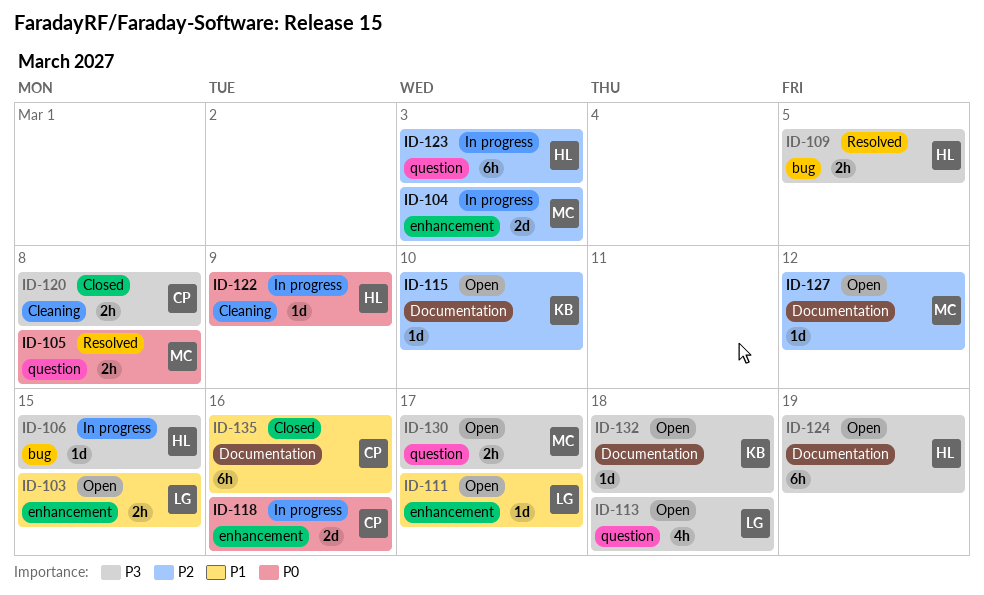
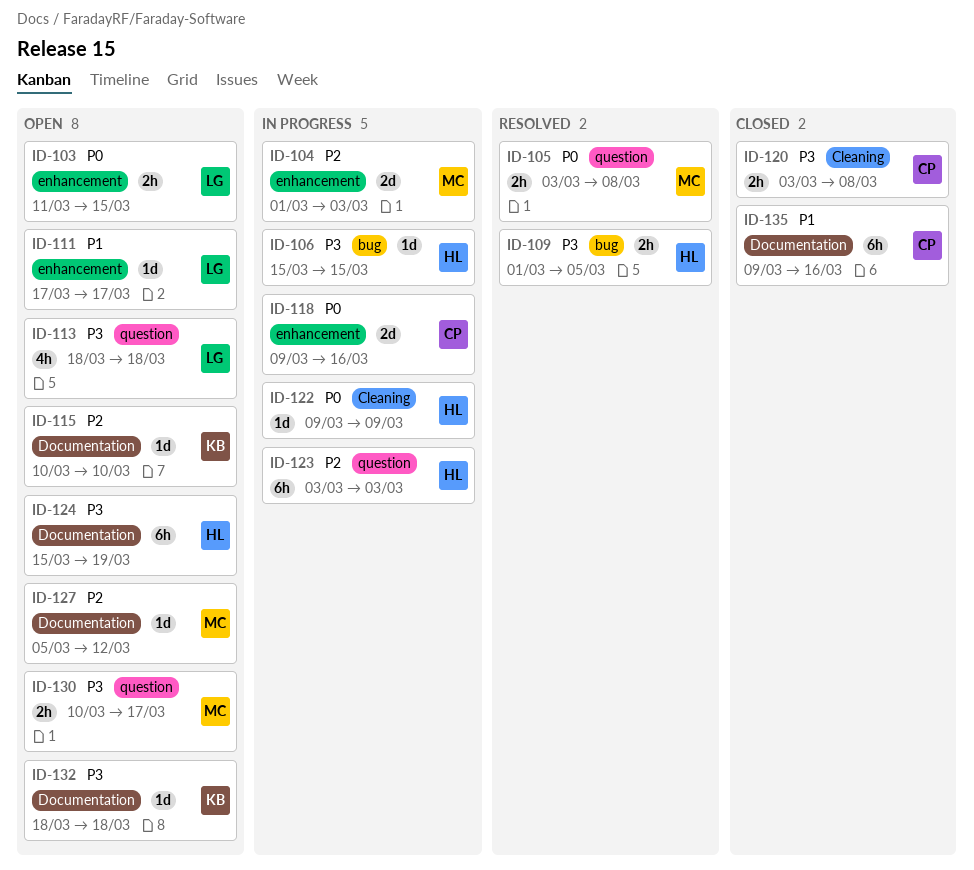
ID-103, priority: P1 -> P0

